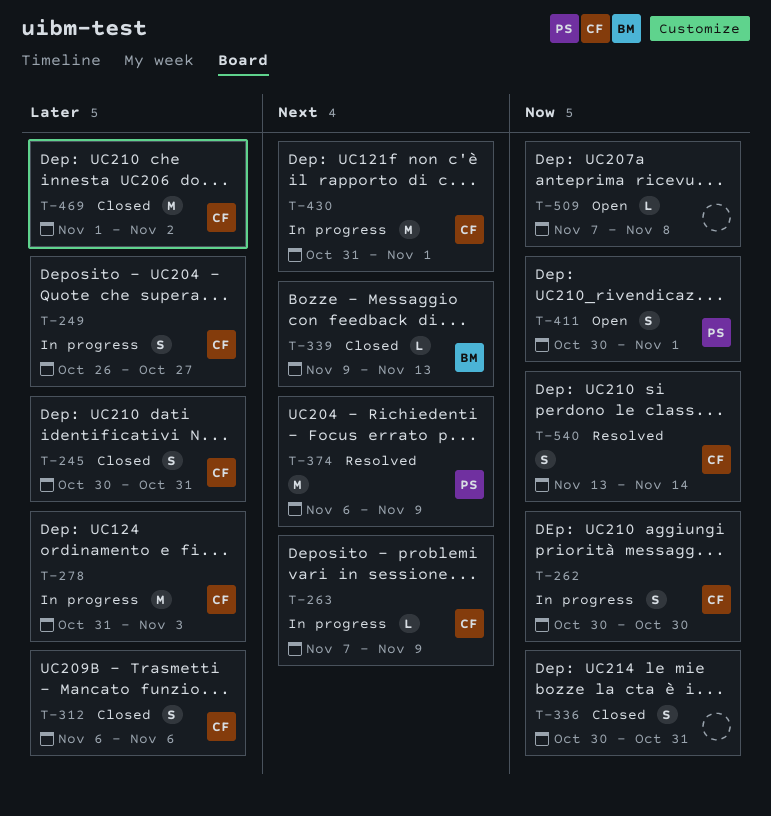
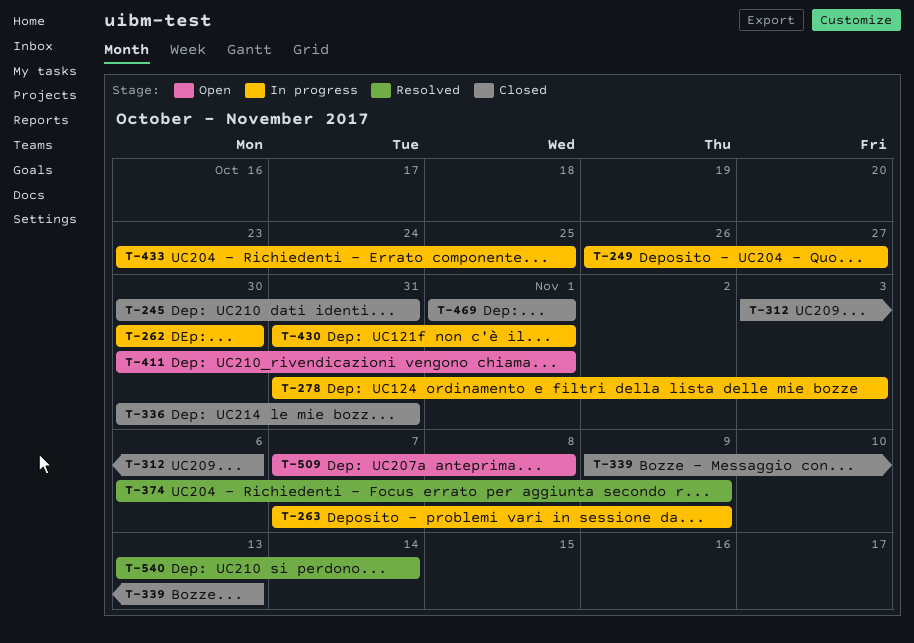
T-312, start: Nov 6 -> Nov 3
T-433: none -> present
T-469, due: Nov 2 -> Nov 1

